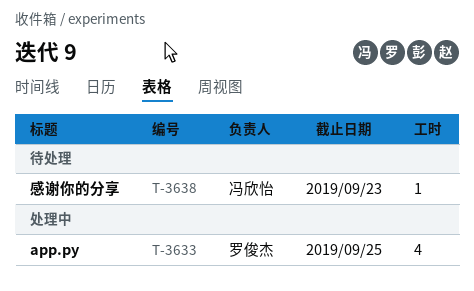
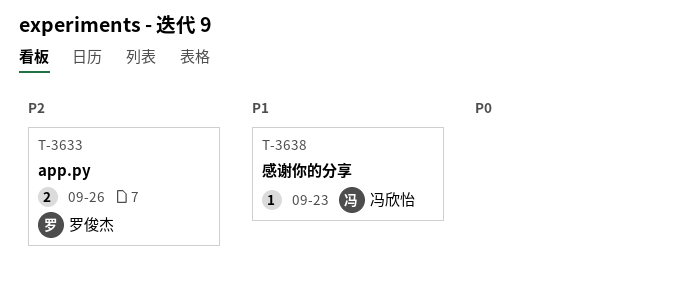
T-3633, estimate: 4 -> 2
T-3633, due: Sep 25 -> Sep 26

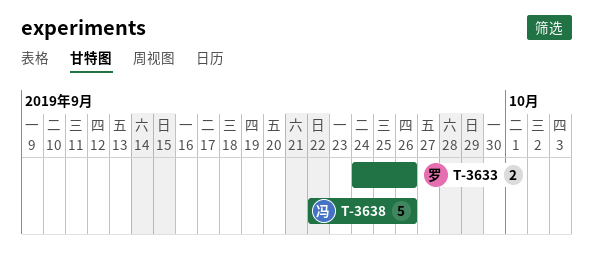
T-3638, estimate: 1 -> 5
T-3638, due: Sep 23 -> Sep 26

